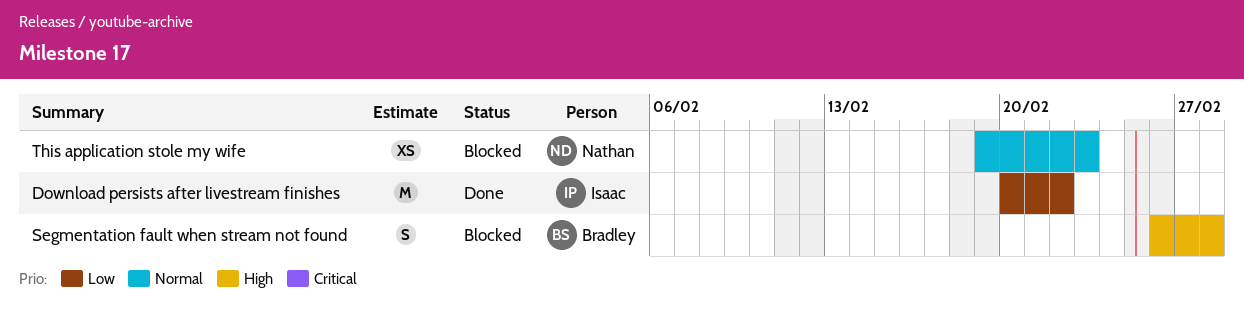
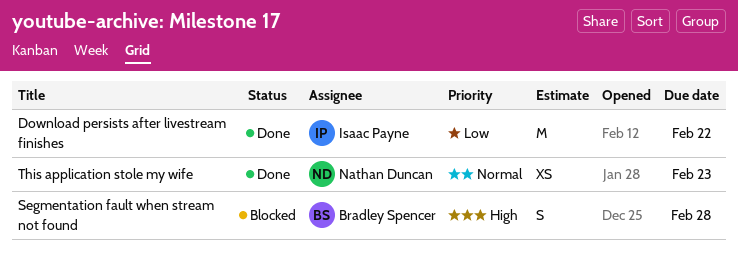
This application stole my wife, status: Blocked -> Done

